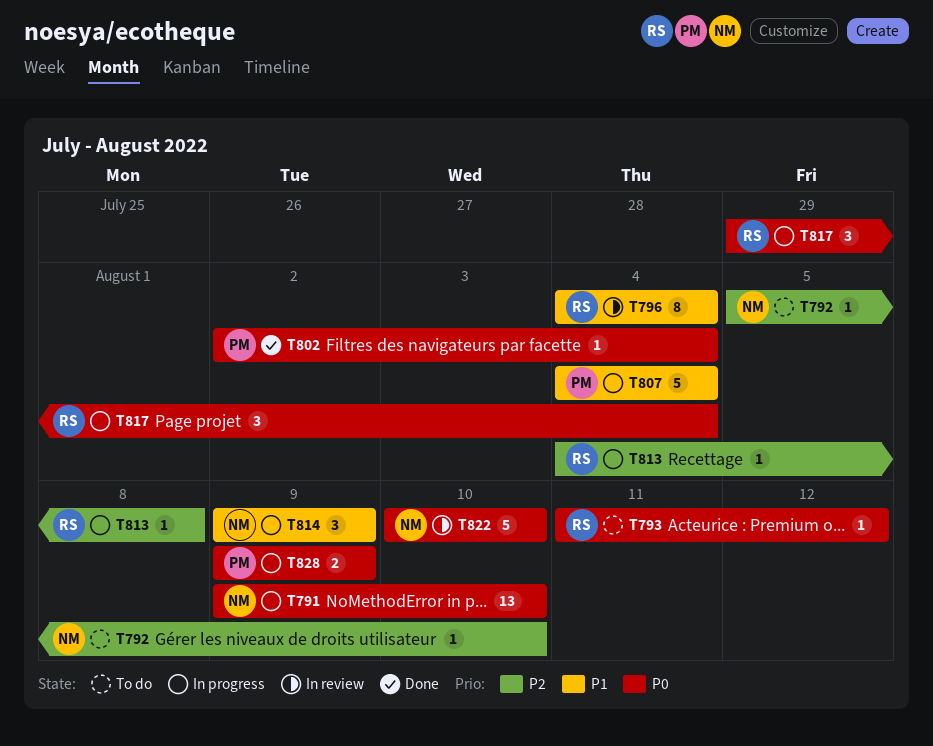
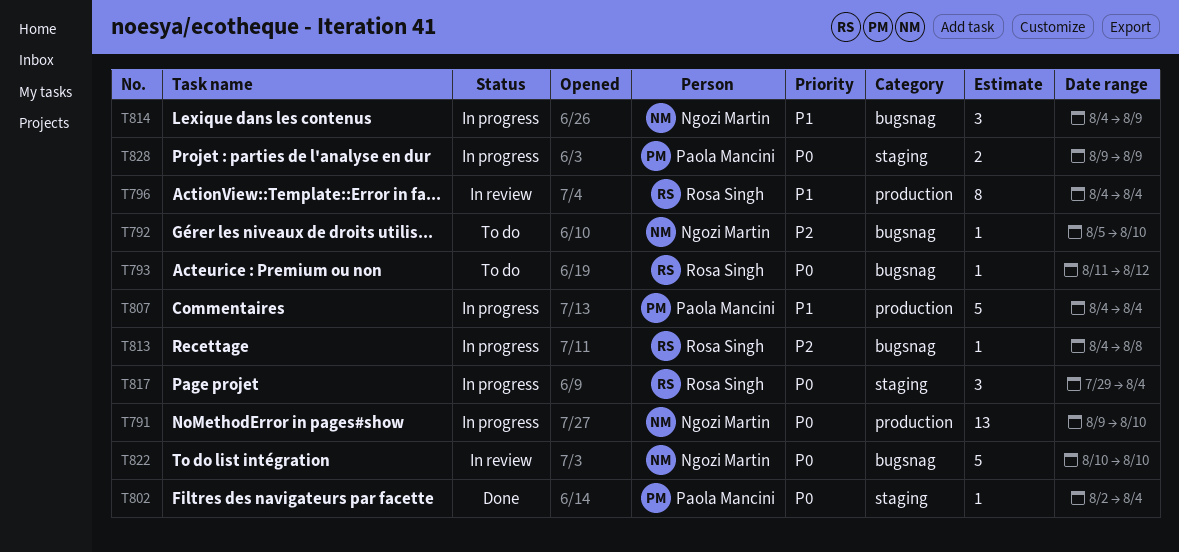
T814, start: Aug 9 -> Aug 4

